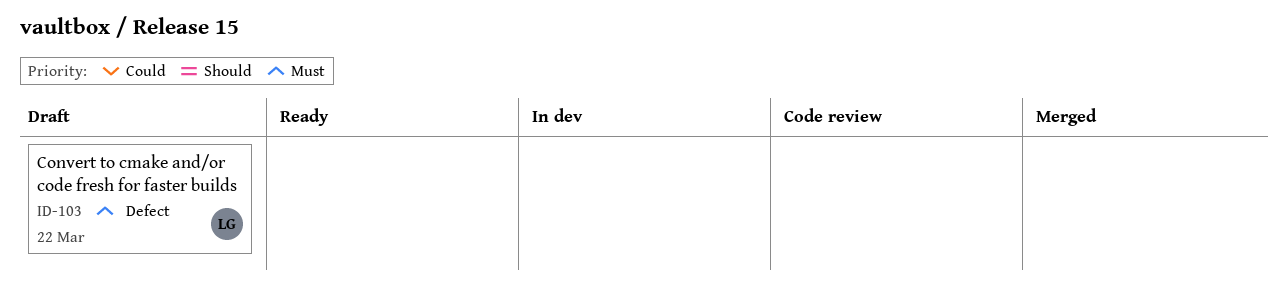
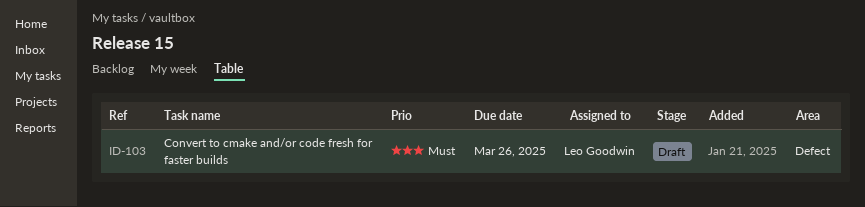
ID-103, due: Mar 22 -> Mar 26

